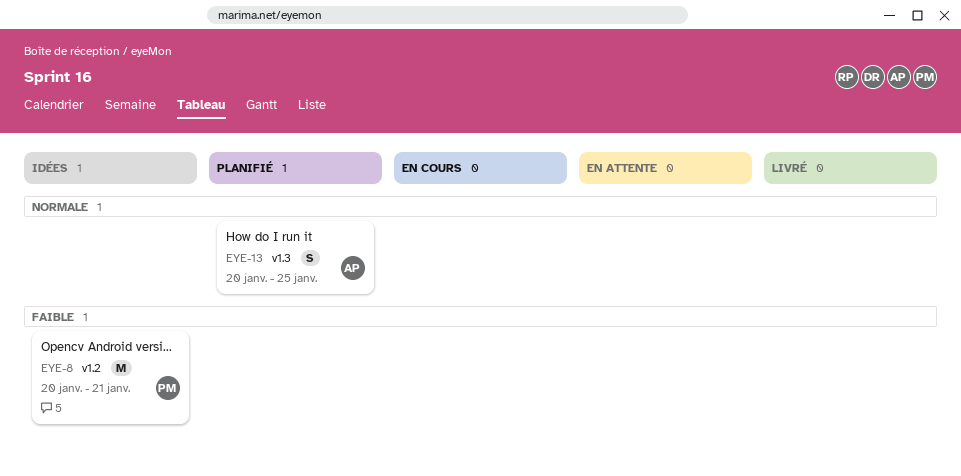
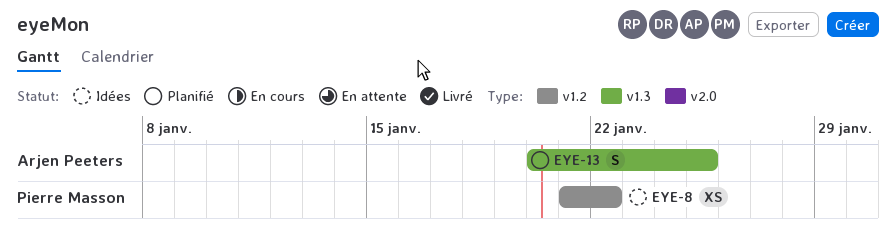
EYE-8, estimate: M -> XS
EYE-8, start: Jan 20 -> Jan 21
EYE-8, due: Jan 21 -> Jan 22

